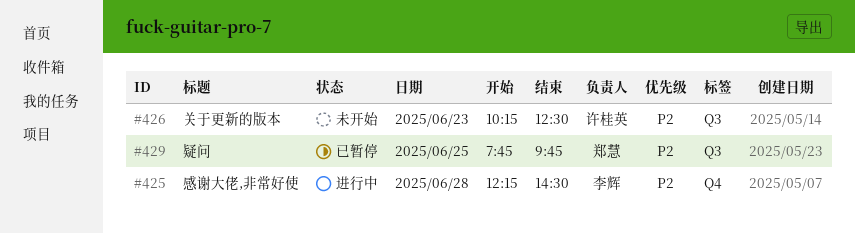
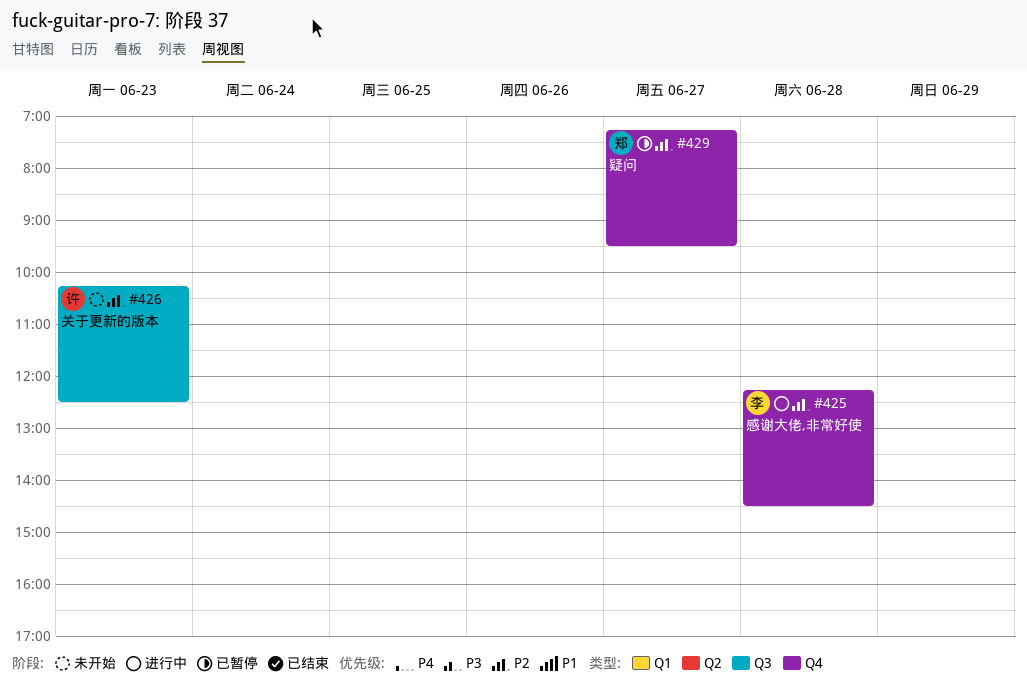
#429, label: Q3 -> Q4
#429, day: Jun 25 -> Jun 27
#429, begins: 07:45 -> 07:15
#429, ends: 09:45 -> 09:30

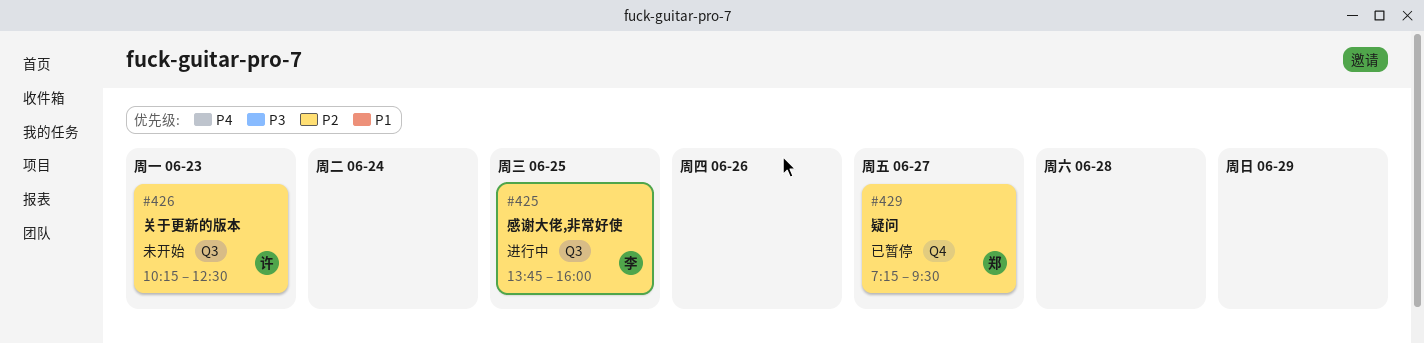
#425, label: Q4 -> Q3
#425, day: Jun 28 -> Jun 25
#425, begins: 12:15 -> 13:45
#425, ends: 14:30 -> 16:00

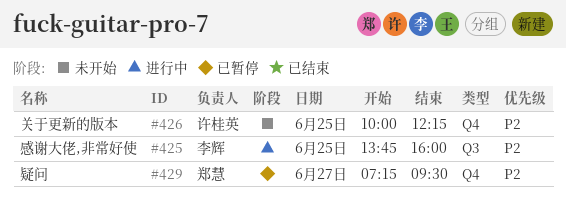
#426, label: Q3 -> Q4
#426, day: Jun 23 -> Jun 25
#426, begins: 10:15 -> 10:00
#426, ends: 12:30 -> 12:15

